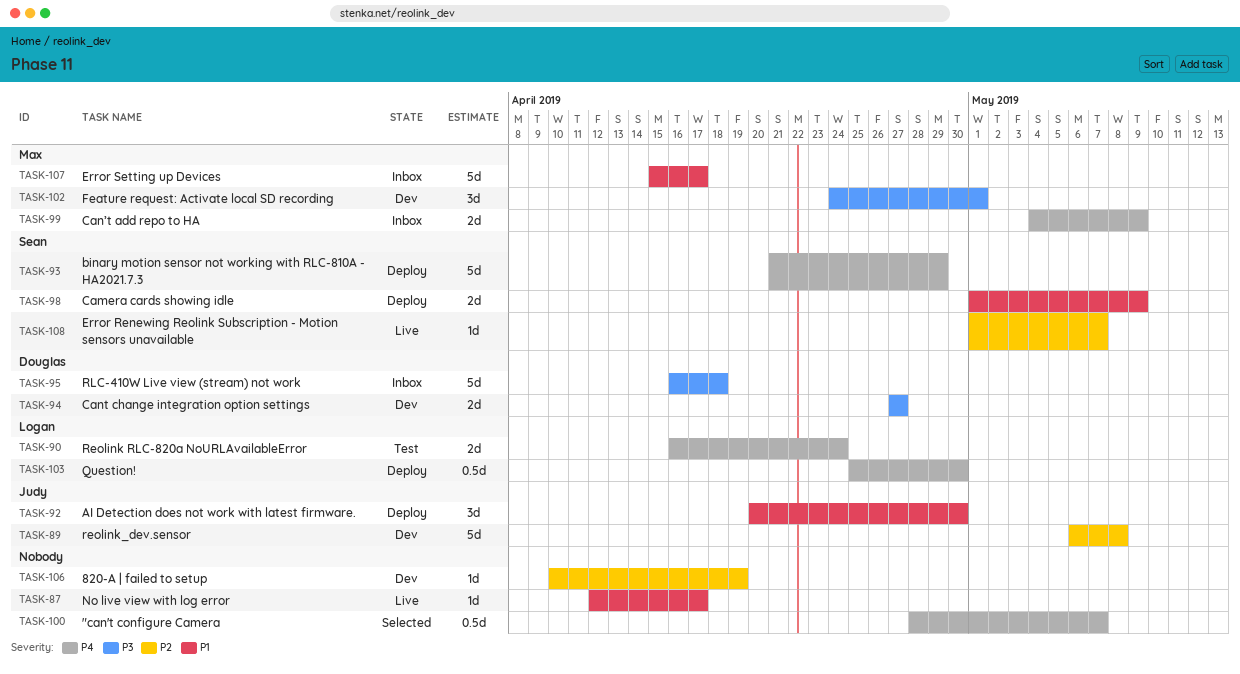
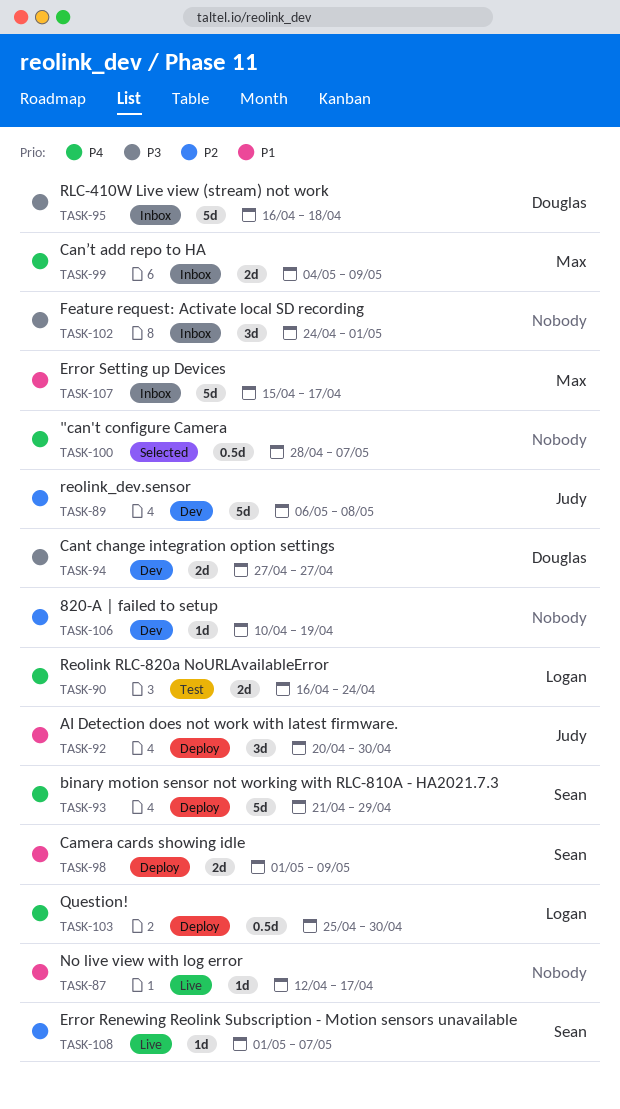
TASK-102, status: Dev -> Inbox
TASK-102, owner: Max -> none

